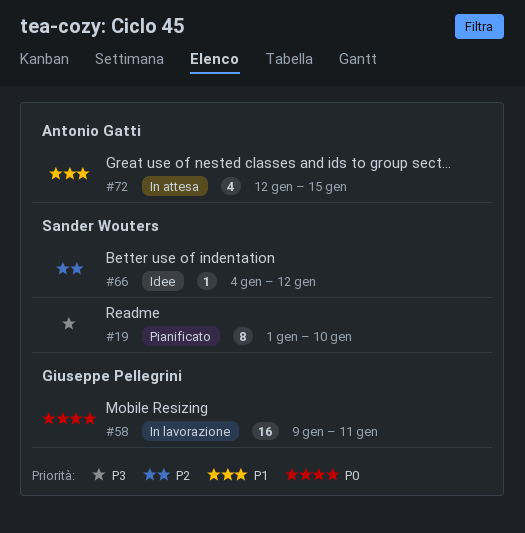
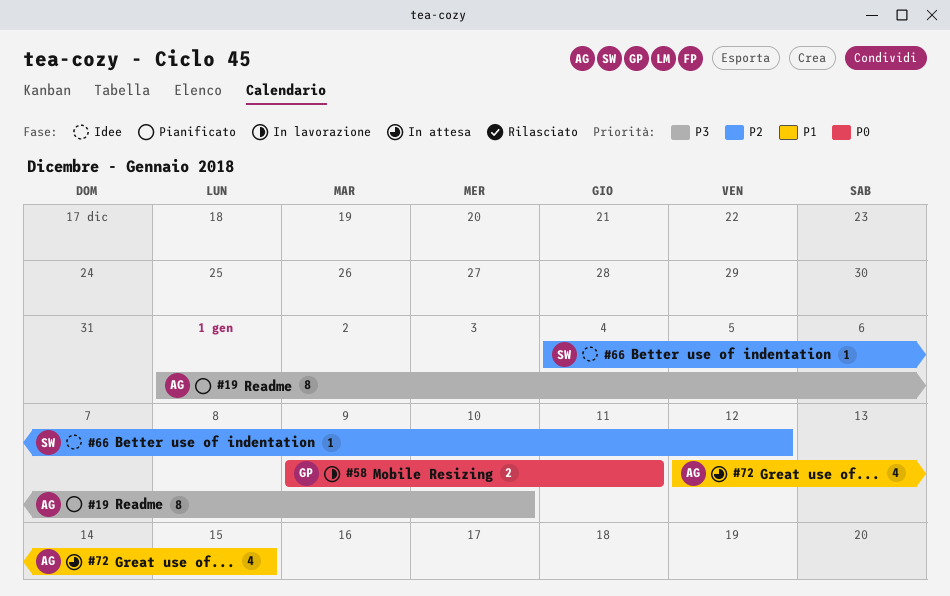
#19, owner: Sander Wouters -> Antonio Gatti
#58, estimate: 16 -> 2

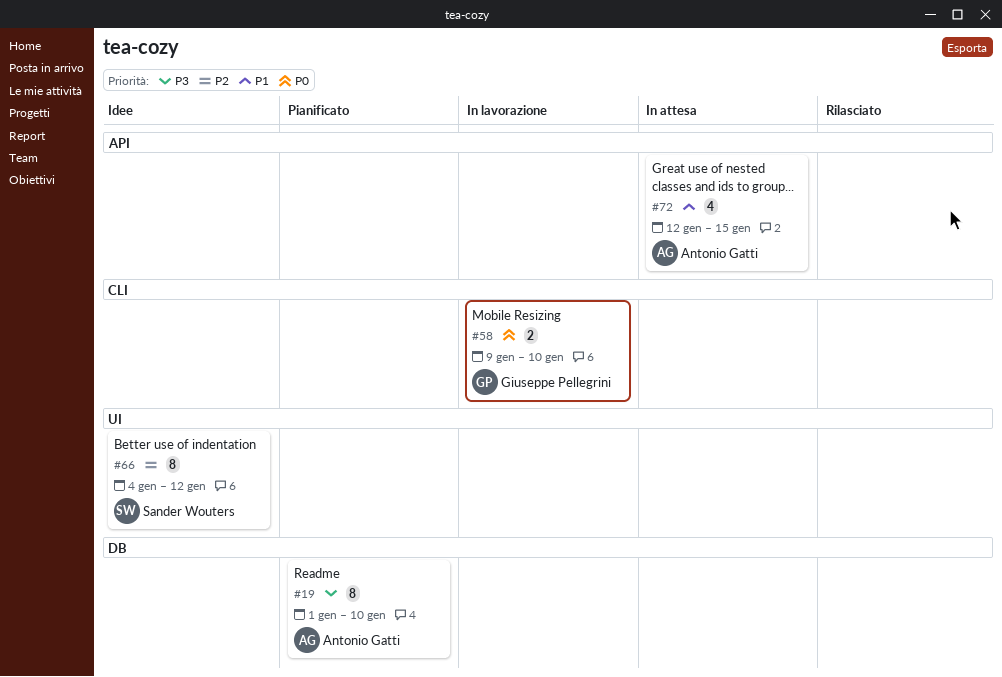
#58, due: Jan 11 -> Jan 10
#66, estimate: 1 -> 8

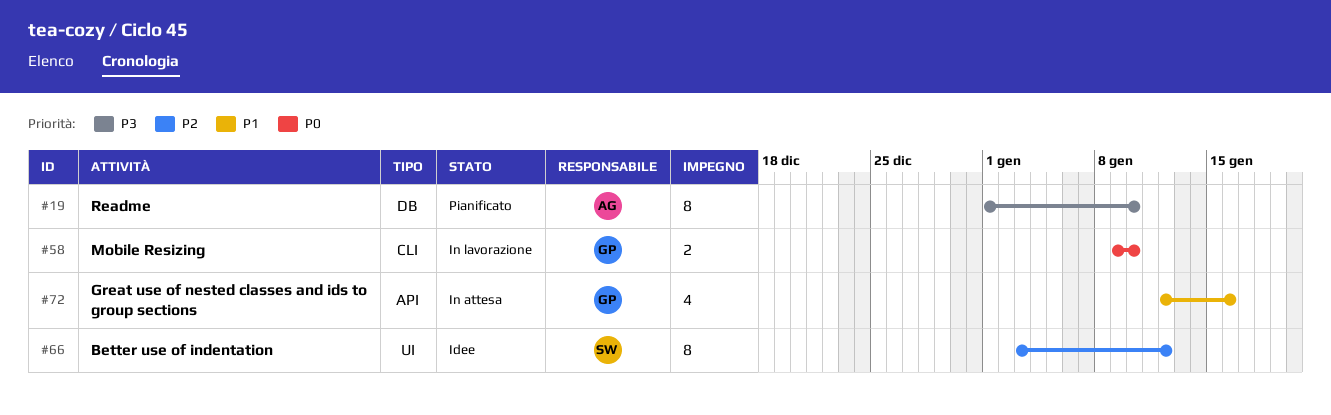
#66, start: Jan 4 -> Jan 3
#72, owner: Antonio Gatti -> Giuseppe Pellegrini
#72, due: Jan 15 -> Jan 16

